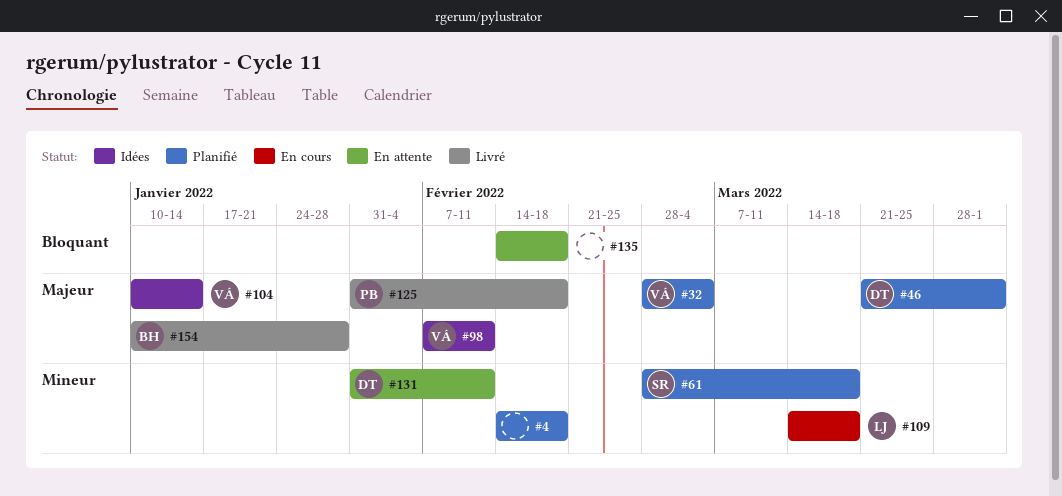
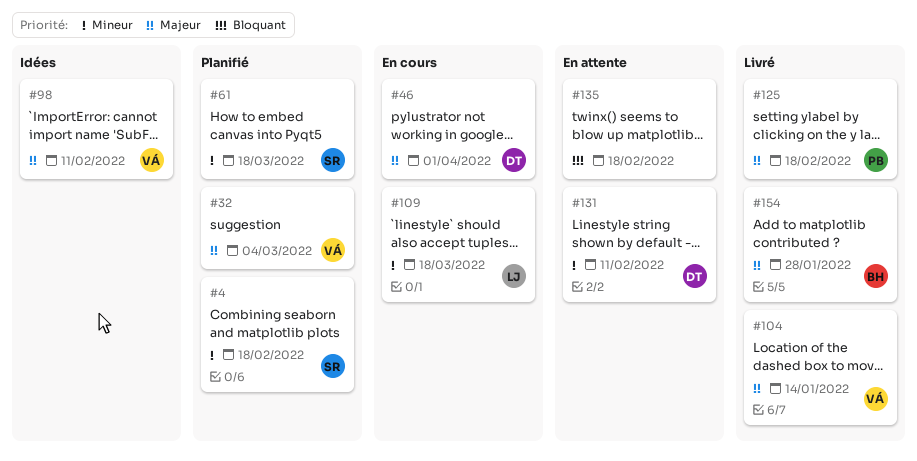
#4, owner: none -> SR
#46, status: Planifié -> En cours
#104, status: Idées -> Livré

